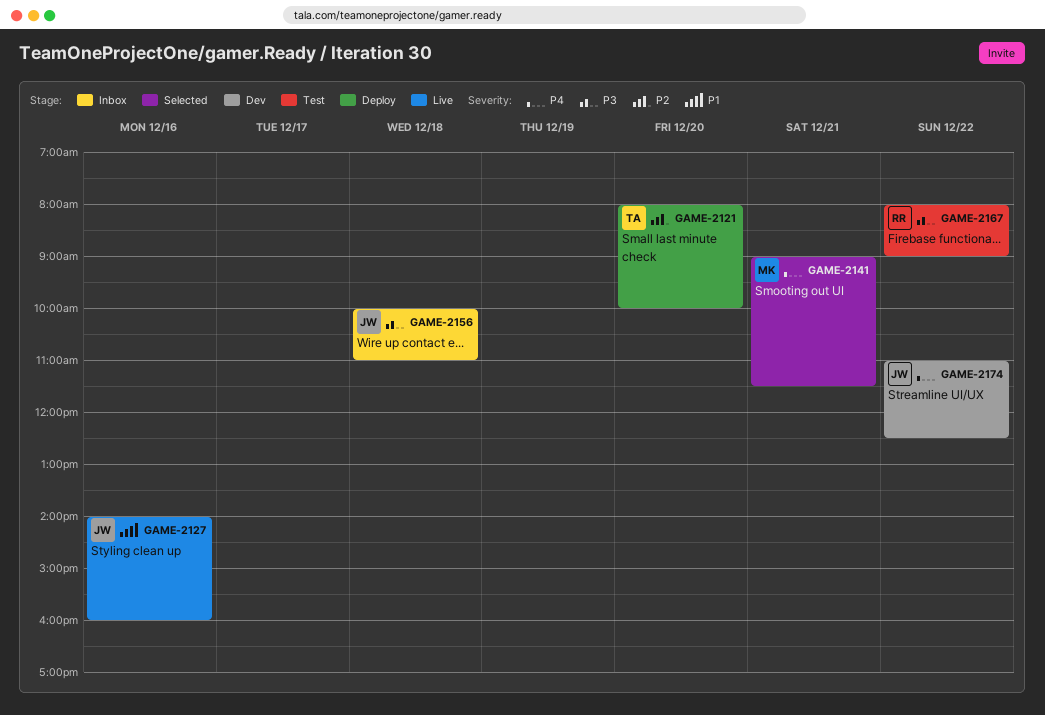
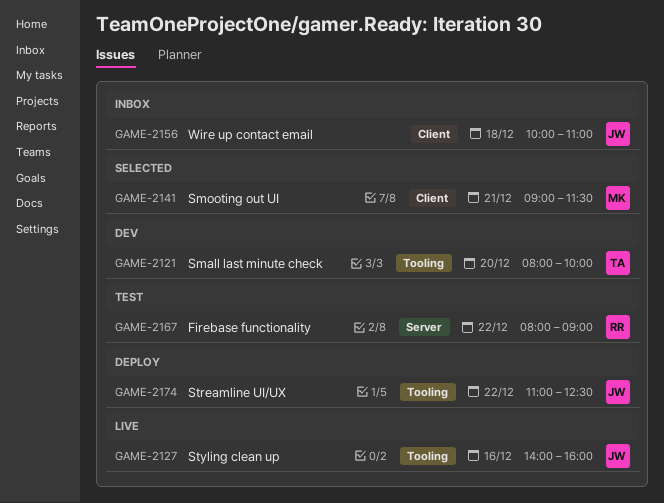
GAME-2121, status: Deploy -> Dev
GAME-2174, status: Dev -> Deploy

